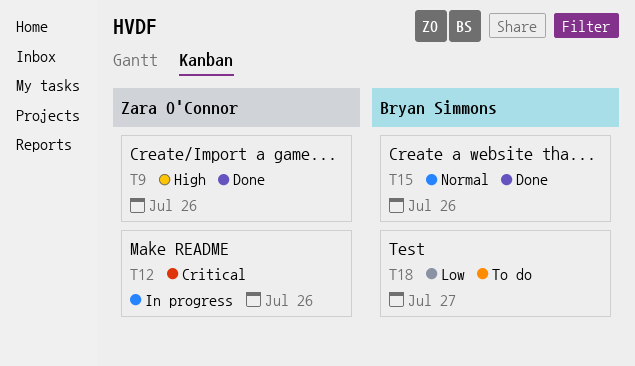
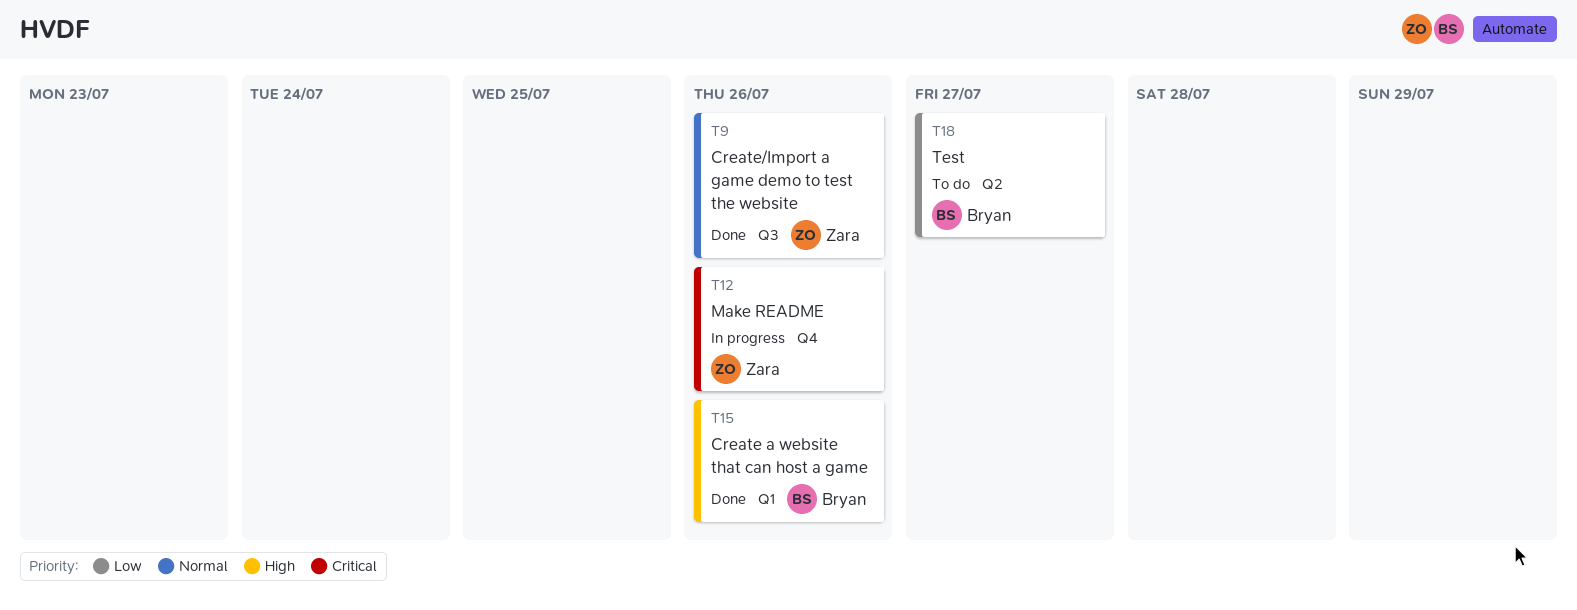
T9, priority: High -> Normal
T15, priority: Normal -> High

